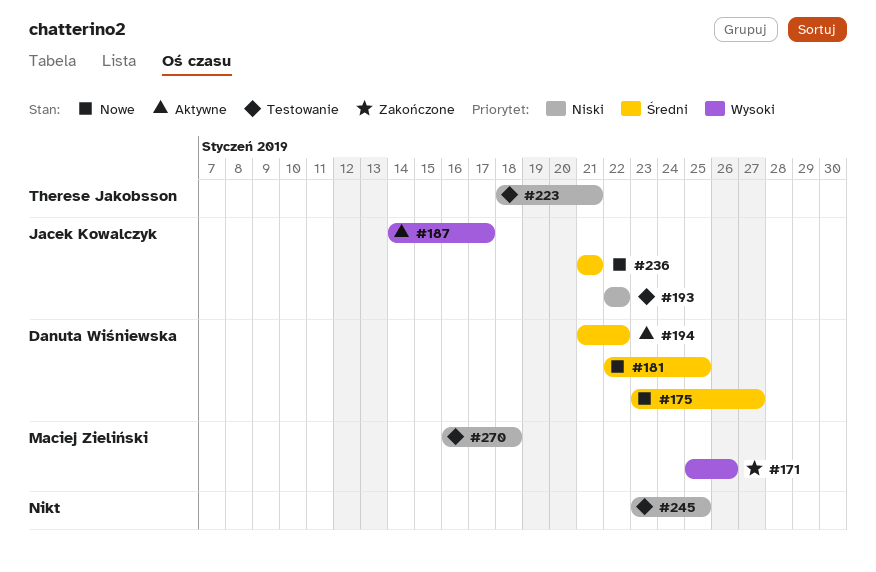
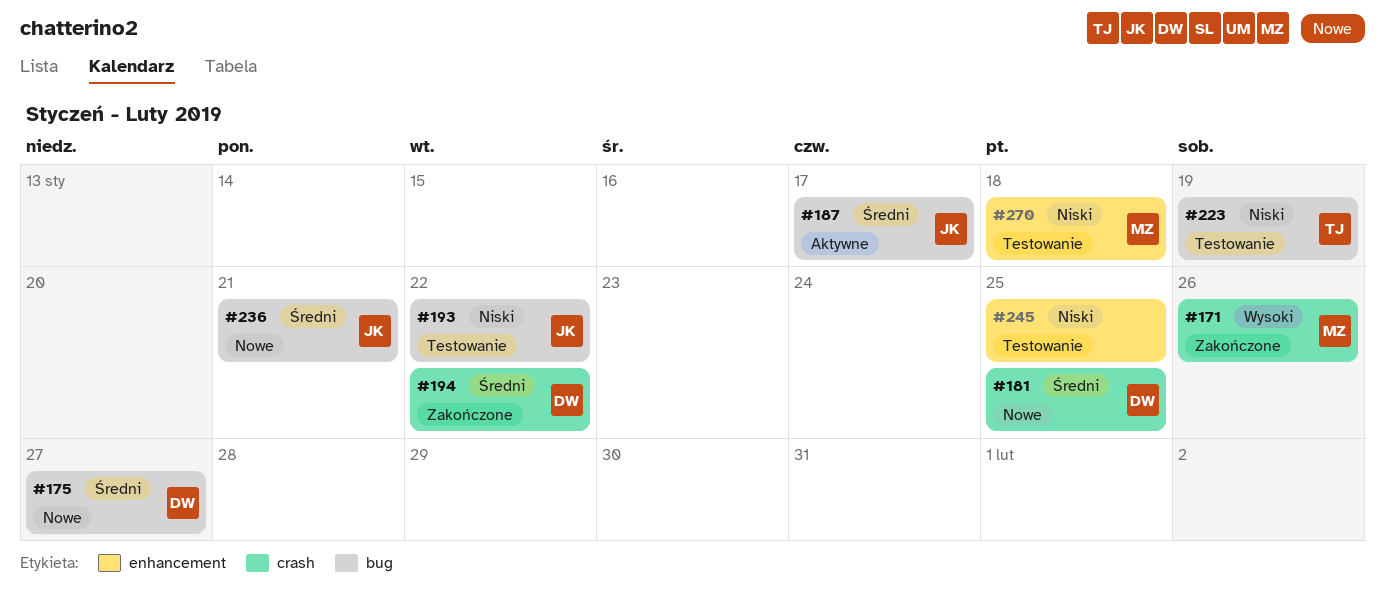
#187, priority: Wysoki -> Średni
#194, status: Aktywne -> Zakończone
#223, due: Jan 21 -> Jan 19

